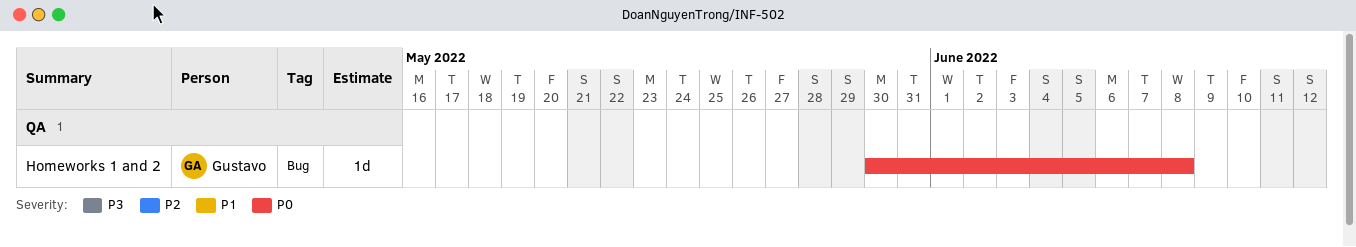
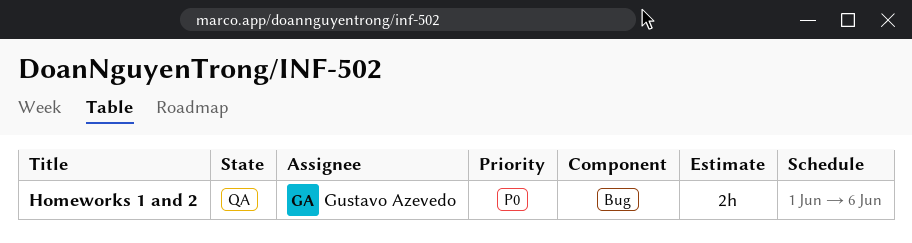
Homeworks 1 and 2, estimate: 1d -> 2h
Homeworks 1 and 2, start: May 30 -> Jun 1
Homeworks 1 and 2, due: Jun 8 -> Jun 6

